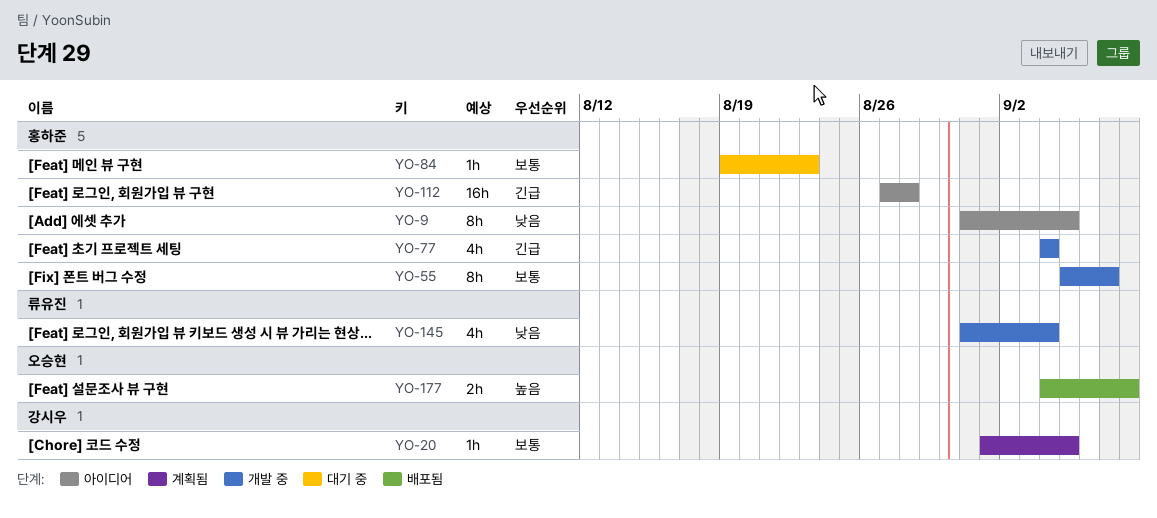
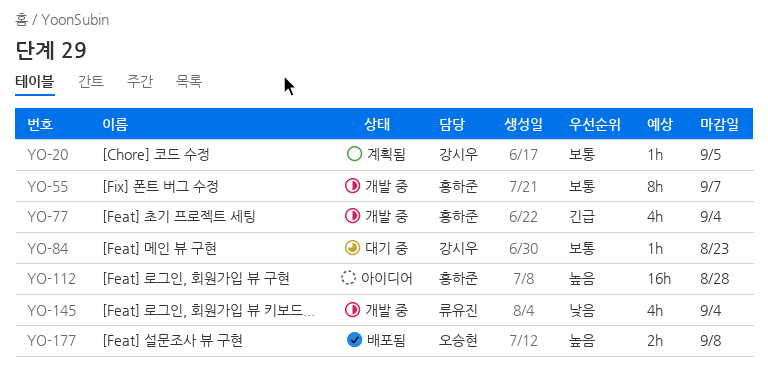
YO-9: present -> none
YO-84, owner: 홍하준 -> 강시우
YO-112, priority: 긴급 -> 높음

